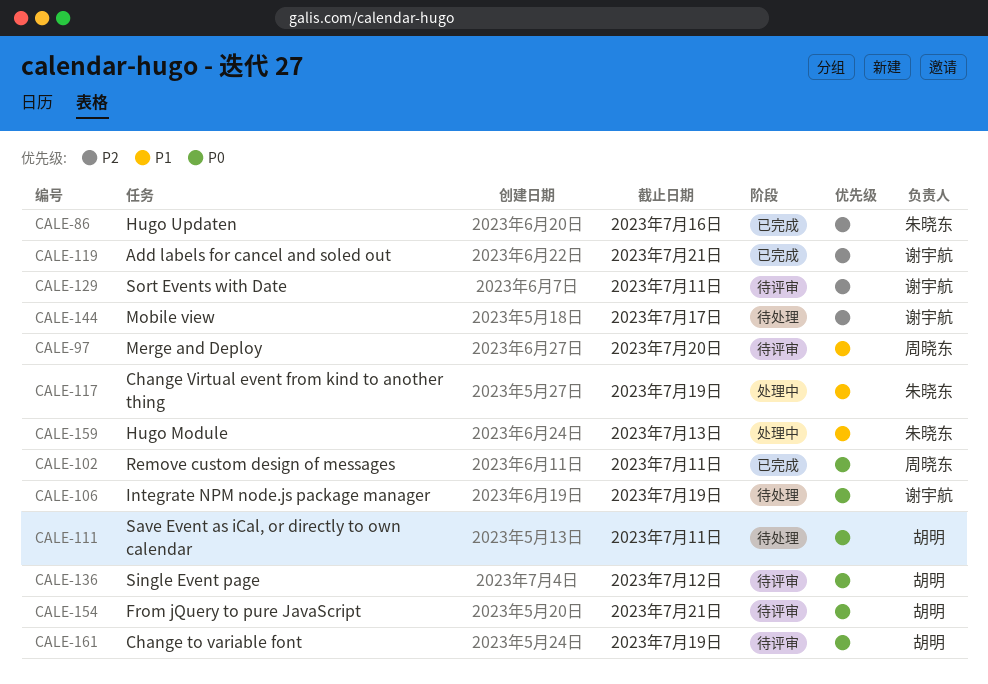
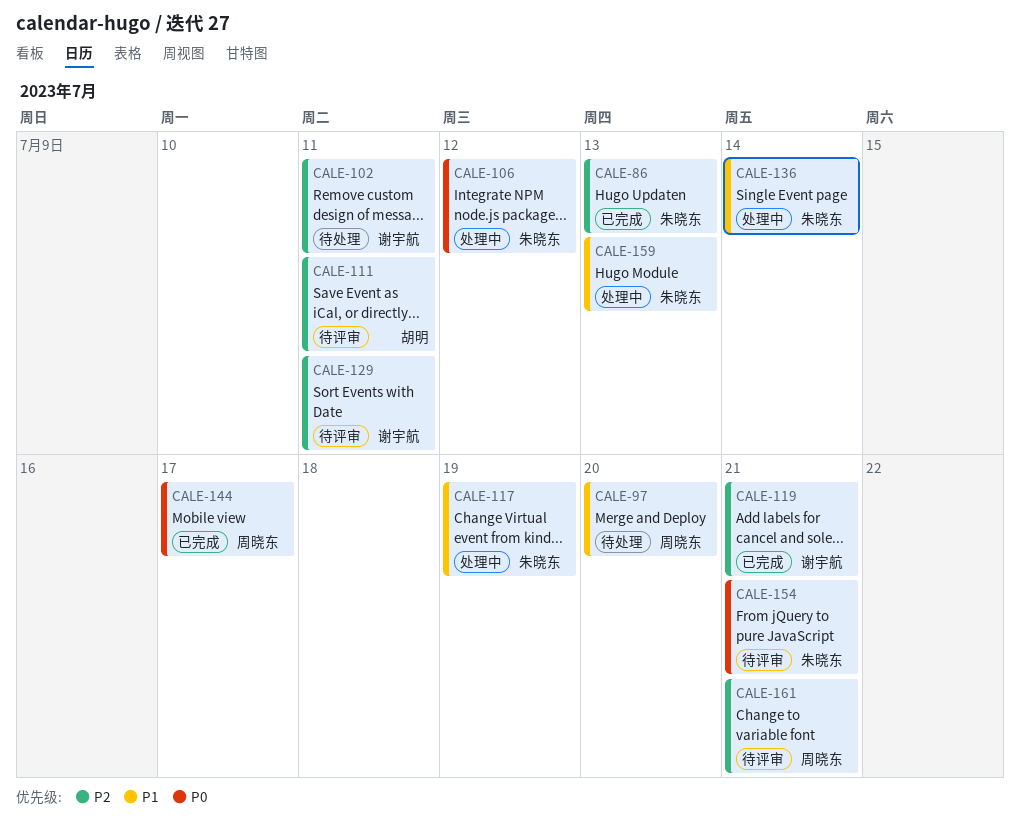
CALE-86, due: Jul 16 -> Jul 13
CALE-97, status: 待评审 -> 待处理
CALE-102, status: 已完成 -> 待处理
CALE-102, owner: 周晓东 -> 谢宇航
CALE-102, priority: P0 -> P2
CALE-106, status: 待处理 -> 处理中
CALE-106, owner: 谢宇航 -> 朱晓东
CALE-106, due: Jul 19 -> Jul 12
CALE-111, status: 待处理 -> 待评审
CALE-111, priority: P0 -> P2
CALE-136, status: 待评审 -> 处理中
CALE-136, owner: 胡明 -> 朱晓东
CALE-136, priority: P0 -> P1
CALE-136, due: Jul 12 -> Jul 14
CALE-144, status: 待处理 -> 已完成
CALE-144, owner: 谢宇航 -> 周晓东
CALE-144, priority: P2 -> P0
CALE-154, owner: 胡明 -> 朱晓东
CALE-161, owner: 胡明 -> 周晓东
CALE-161, priority: P0 -> P2
CALE-161, due: Jul 19 -> Jul 21

